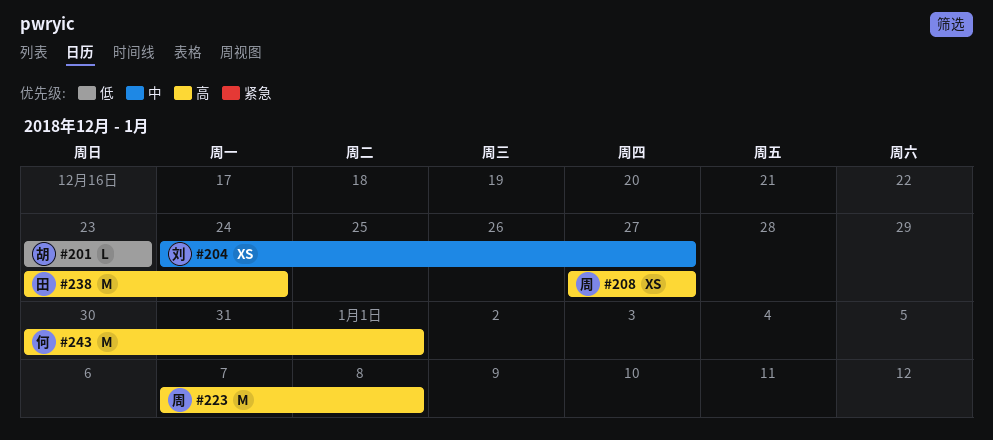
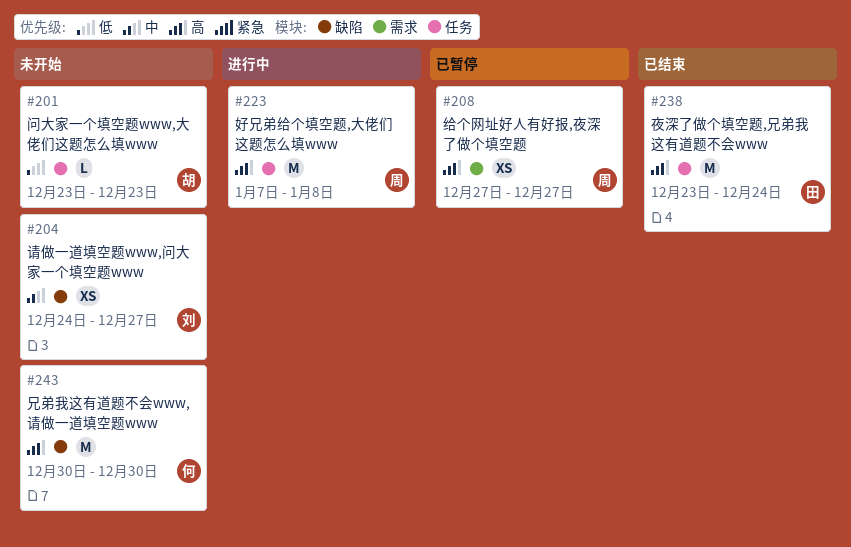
#243, due: Jan 1 -> Dec 30

